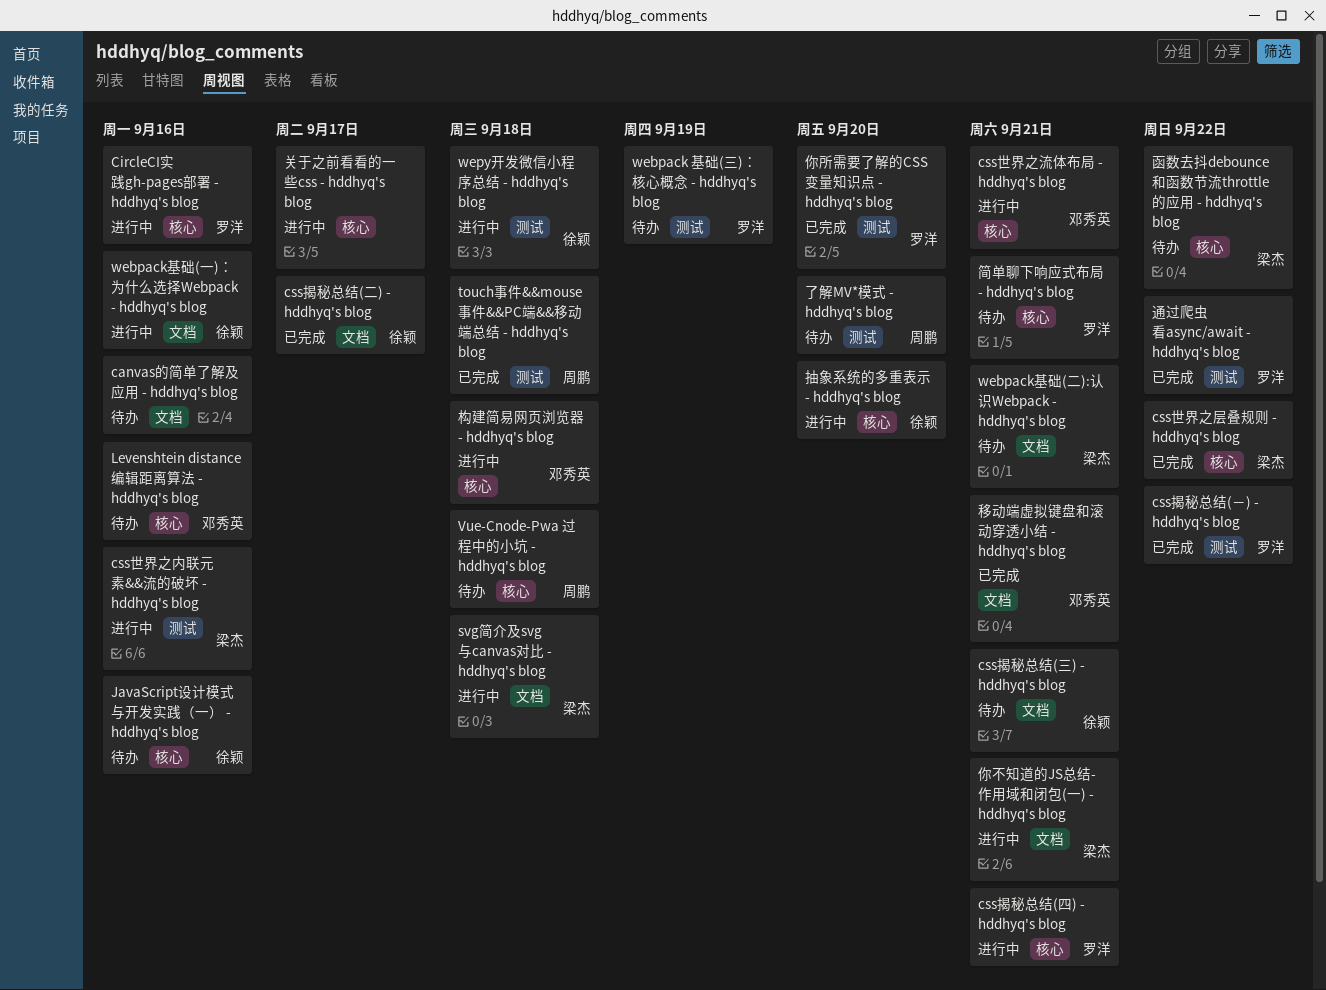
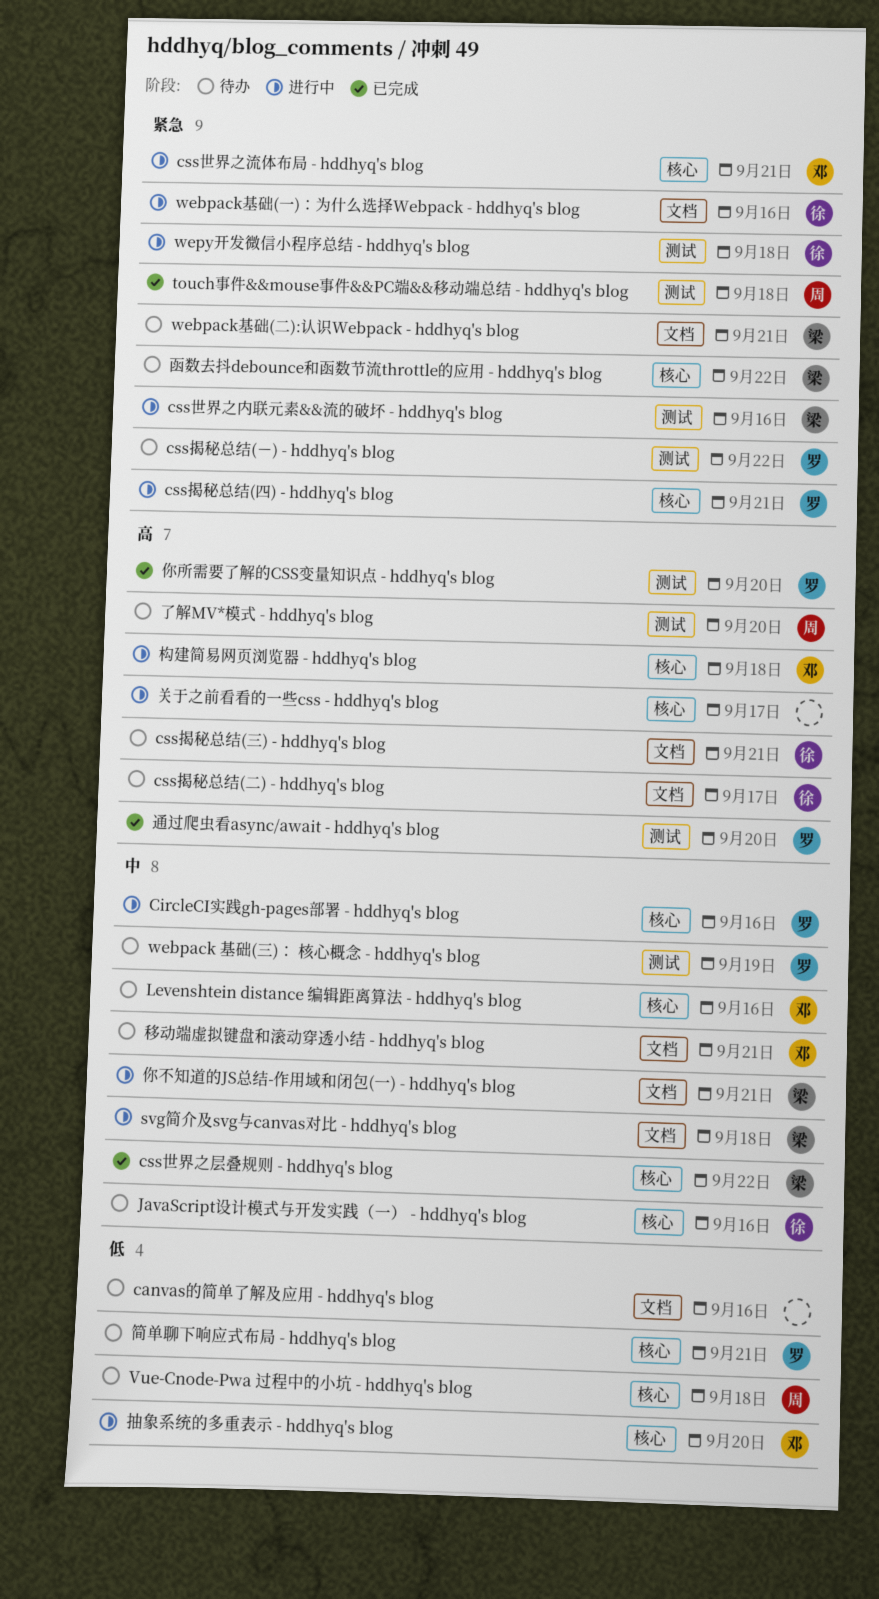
css揭秘总结(二) - hddhyq's blog, status: 已完成 -> 待办
css揭秘总结(－) - hddhyq's blog, status: 已完成 -> 待办
抽象系统的多重表示 - hddhyq's blog, owner: 徐颖 -> 邓秀英
移动端虚拟键盘和滚动穿透小结 - hddhyq's blog, status: 已完成 -> 待办
通过爬虫看async/await - hddhyq's blog, due: Sep 22 -> Sep 20

